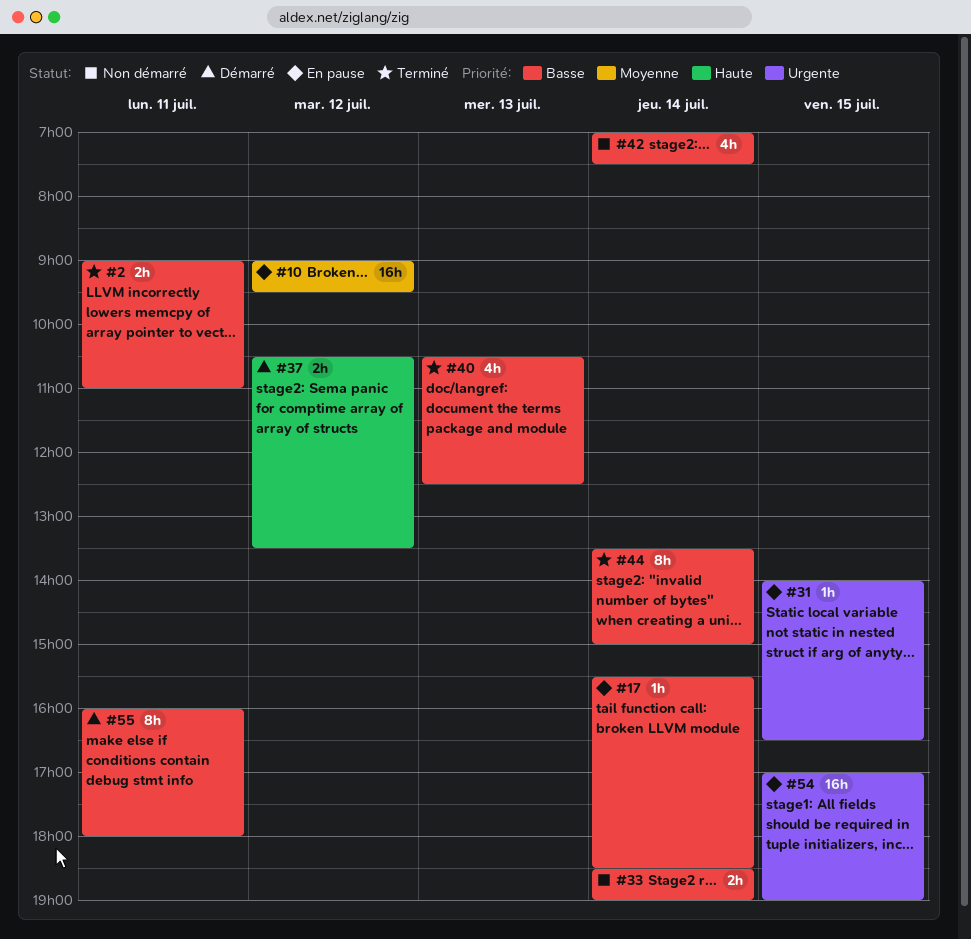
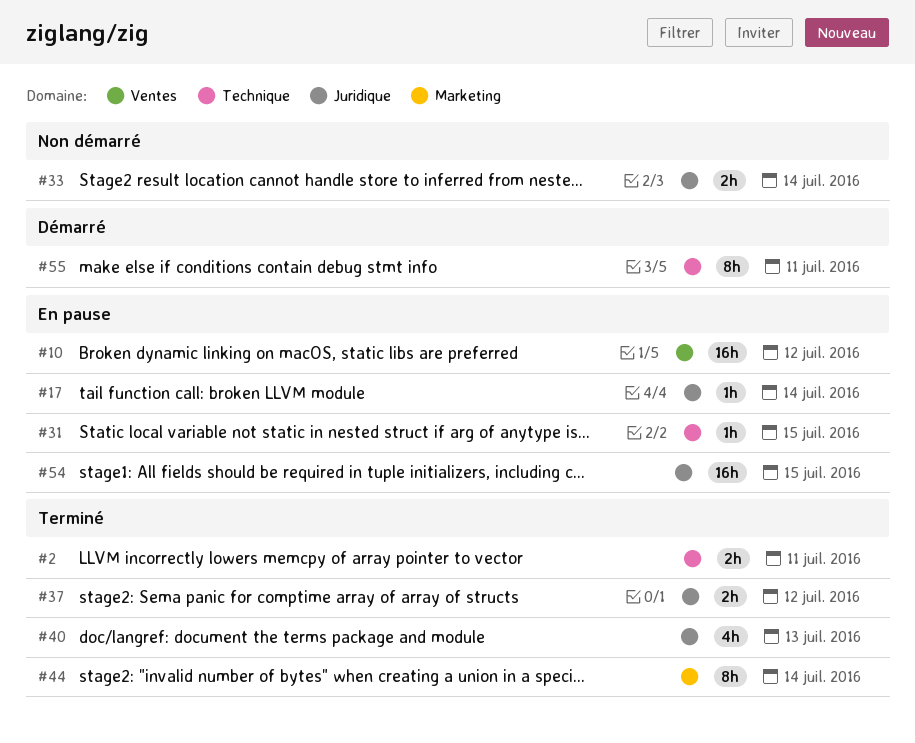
#37, status: Démarré -> Terminé
#42: present -> none

